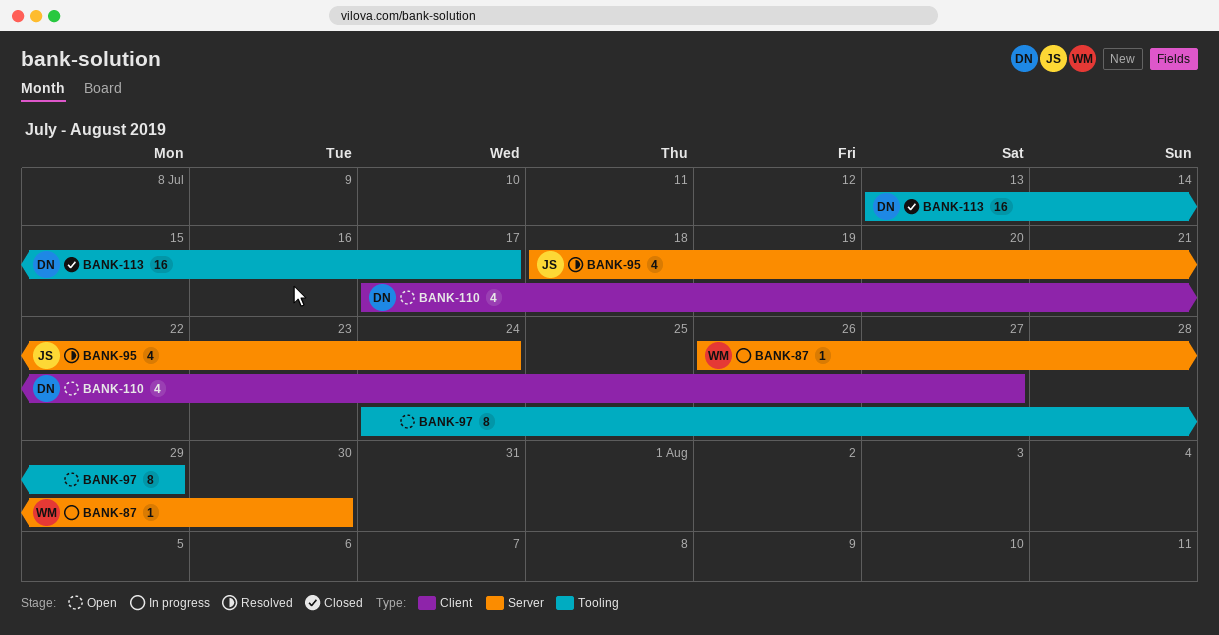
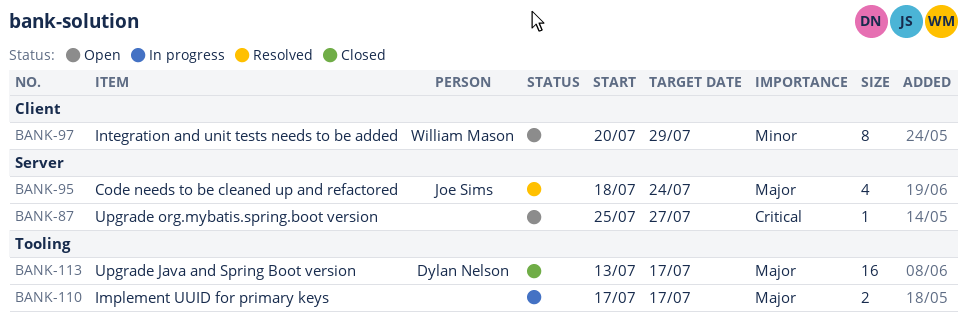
BANK-87, status: In progress -> Open
BANK-87, owner: William Mason -> none
BANK-87, start: Jul 26 -> Jul 25
BANK-87, due: Jul 30 -> Jul 27
BANK-97, owner: none -> William Mason
BANK-97, label: Tooling -> Client
BANK-97, start: Jul 24 -> Jul 20
BANK-110, status: Open -> In progress
BANK-110, owner: Dylan Nelson -> none
BANK-110, label: Client -> Tooling
BANK-110, estimate: 4 -> 2
BANK-110, due: Jul 27 -> Jul 17

